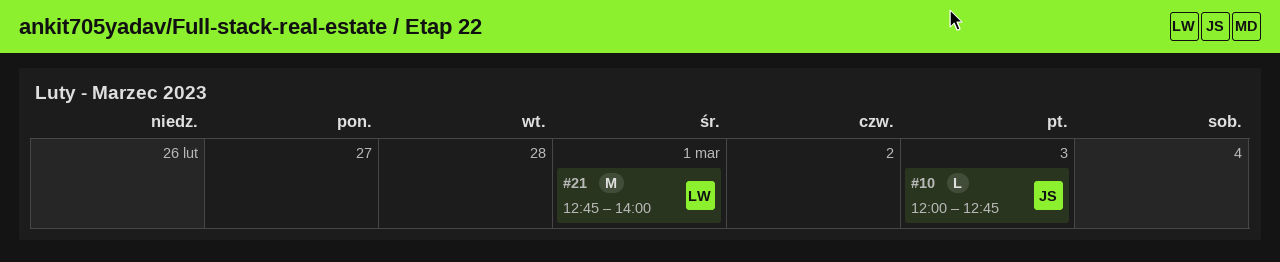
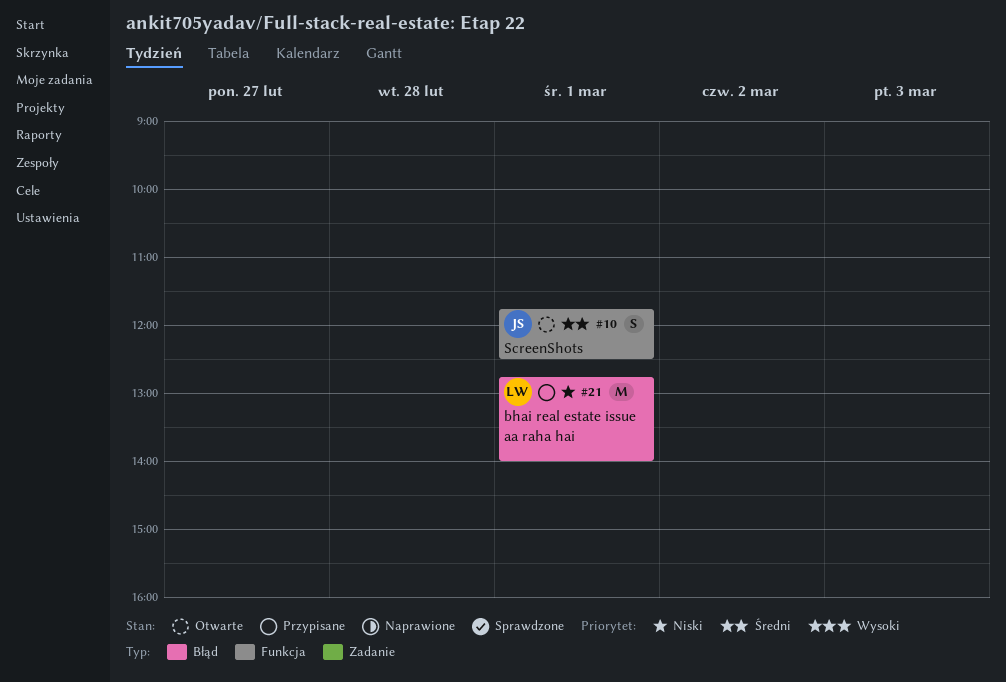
#10, estimate: L -> S
#10, day: Mar 3 -> Mar 1
#10, begins: 12:00 -> 11:45
#10, ends: 12:45 -> 12:30

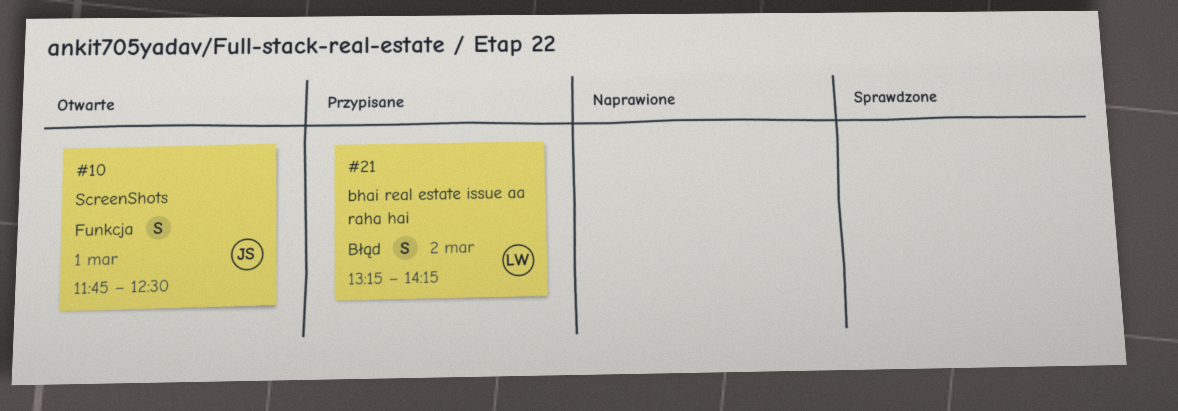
#21, estimate: M -> S
#21, day: Mar 1 -> Mar 2
#21, begins: 12:45 -> 13:15
#21, ends: 14:00 -> 14:15

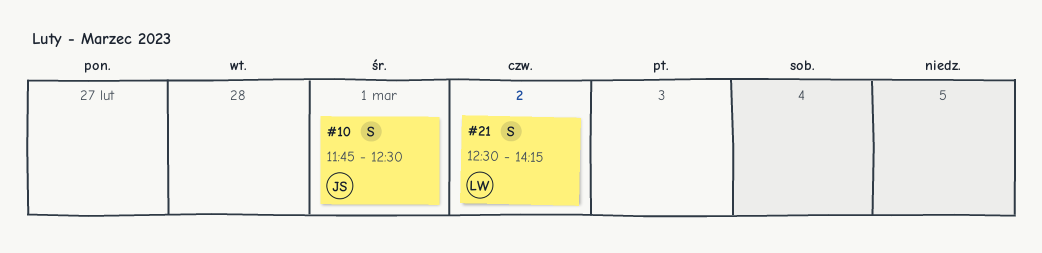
#21, begins: 13:15 -> 12:30

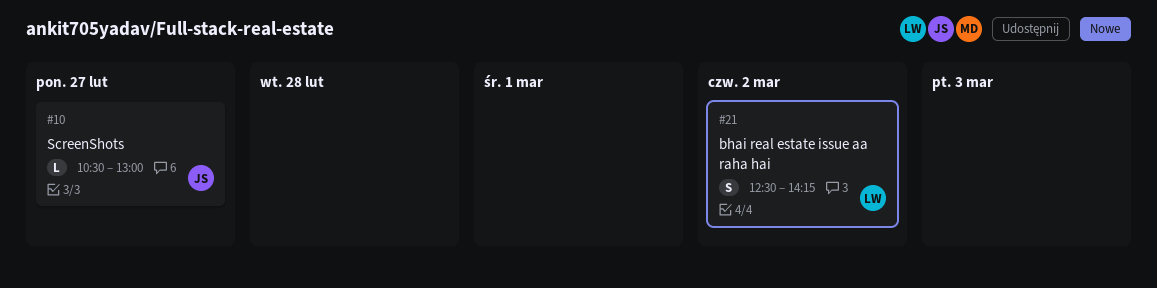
#10, estimate: S -> L
#10, day: Mar 1 -> Feb 27
#10, begins: 11:45 -> 10:30
#10, ends: 12:30 -> 13:00

